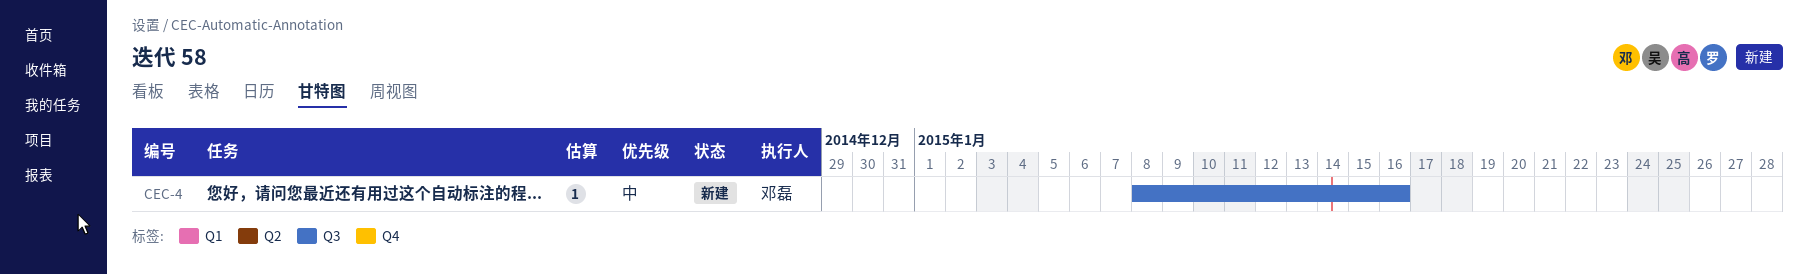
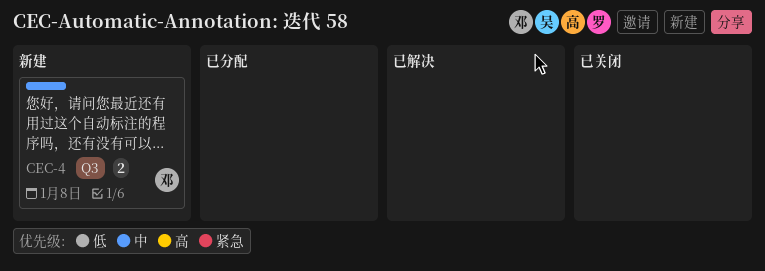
CEC-4, estimate: 1 -> 2
CEC-4, due: Jan 16 -> Jan 8

